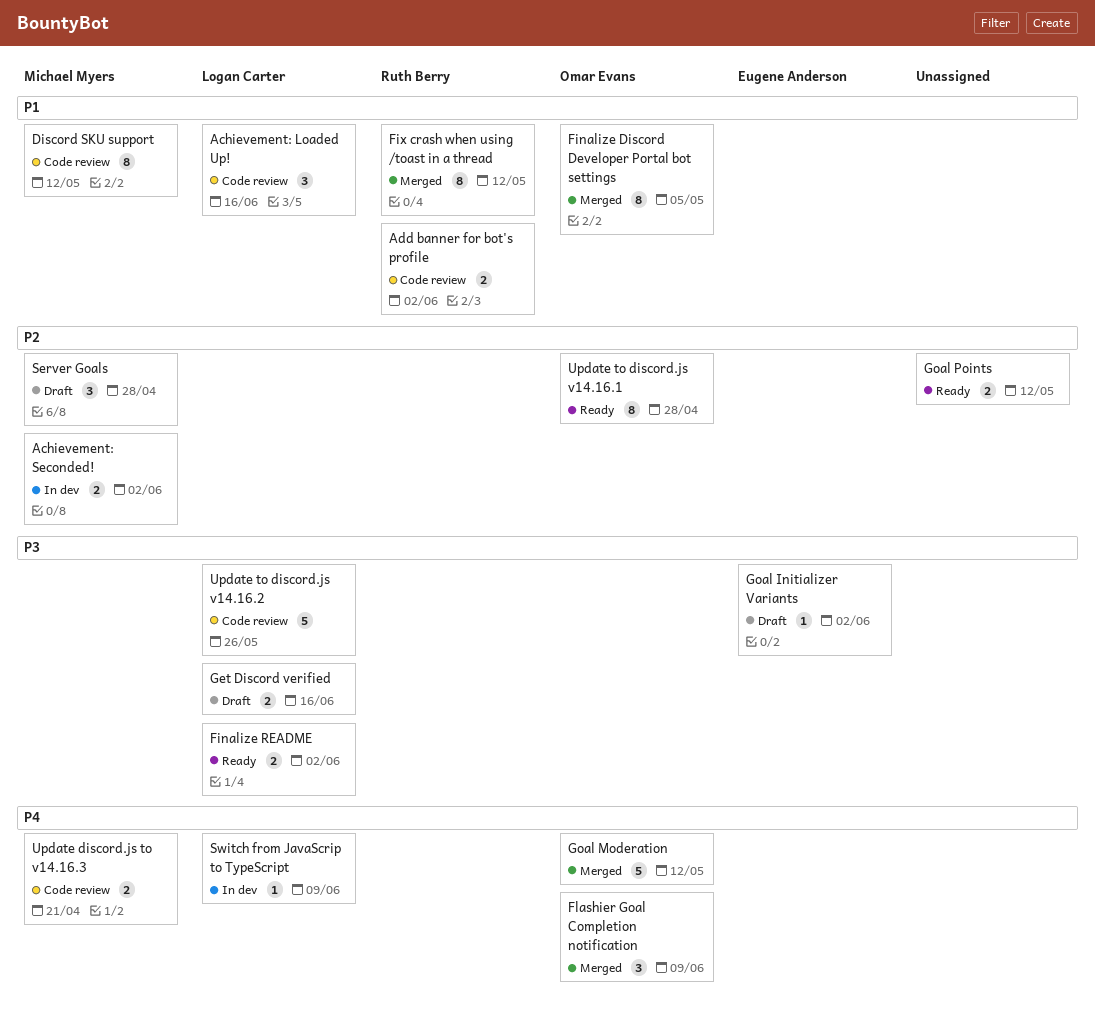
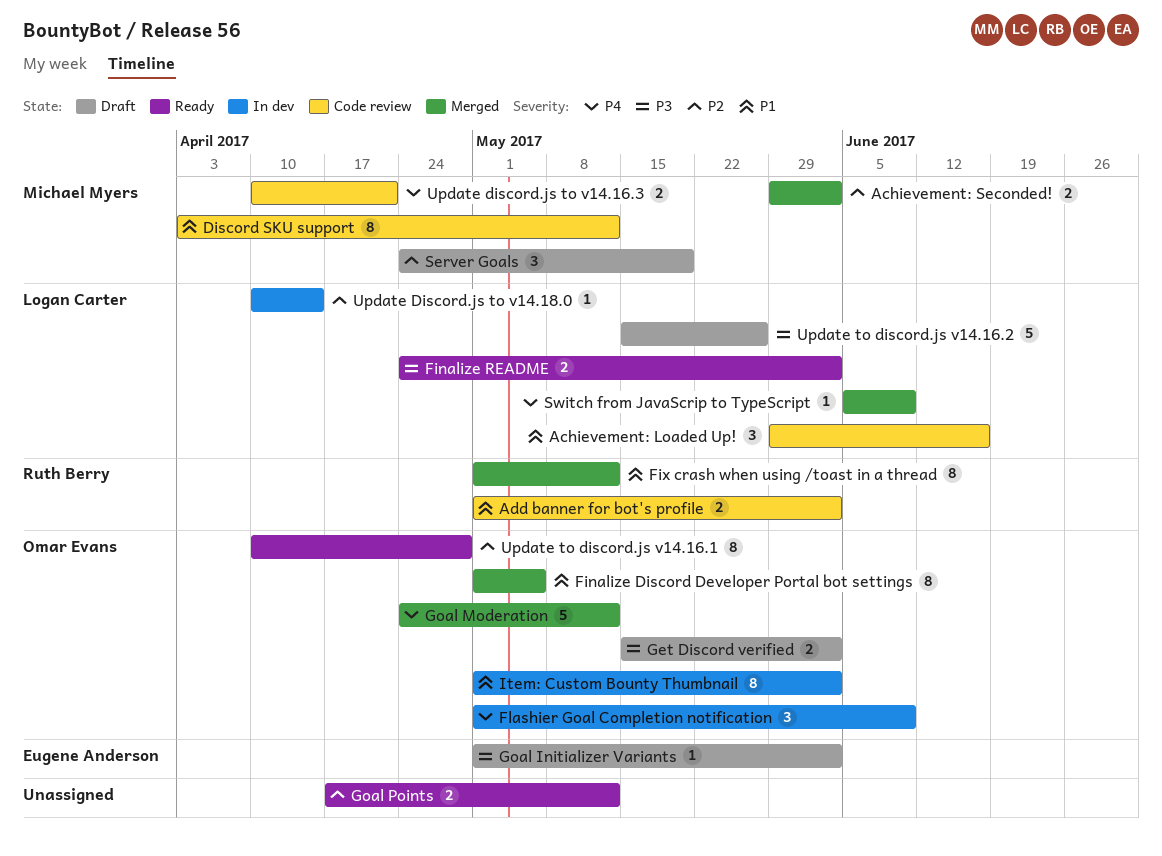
Achievement: Seconded!, status: In dev -> Merged
Flashier Goal Completion notification, status: Merged -> In dev
Get Discord verified, owner: Logan Carter -> Omar Evans
Get Discord verified, due: Jun 16 -> Jun 2
Item: Custom Bounty Thumbnail: none -> present
Server Goals, due: Apr 28 -> May 19
Switch from JavaScrip to TypeScript, status: In dev -> Merged
Update Discord.js to v14.18.0: none -> present
Update to discord.js v14.16.2, status: Code review -> Draft

